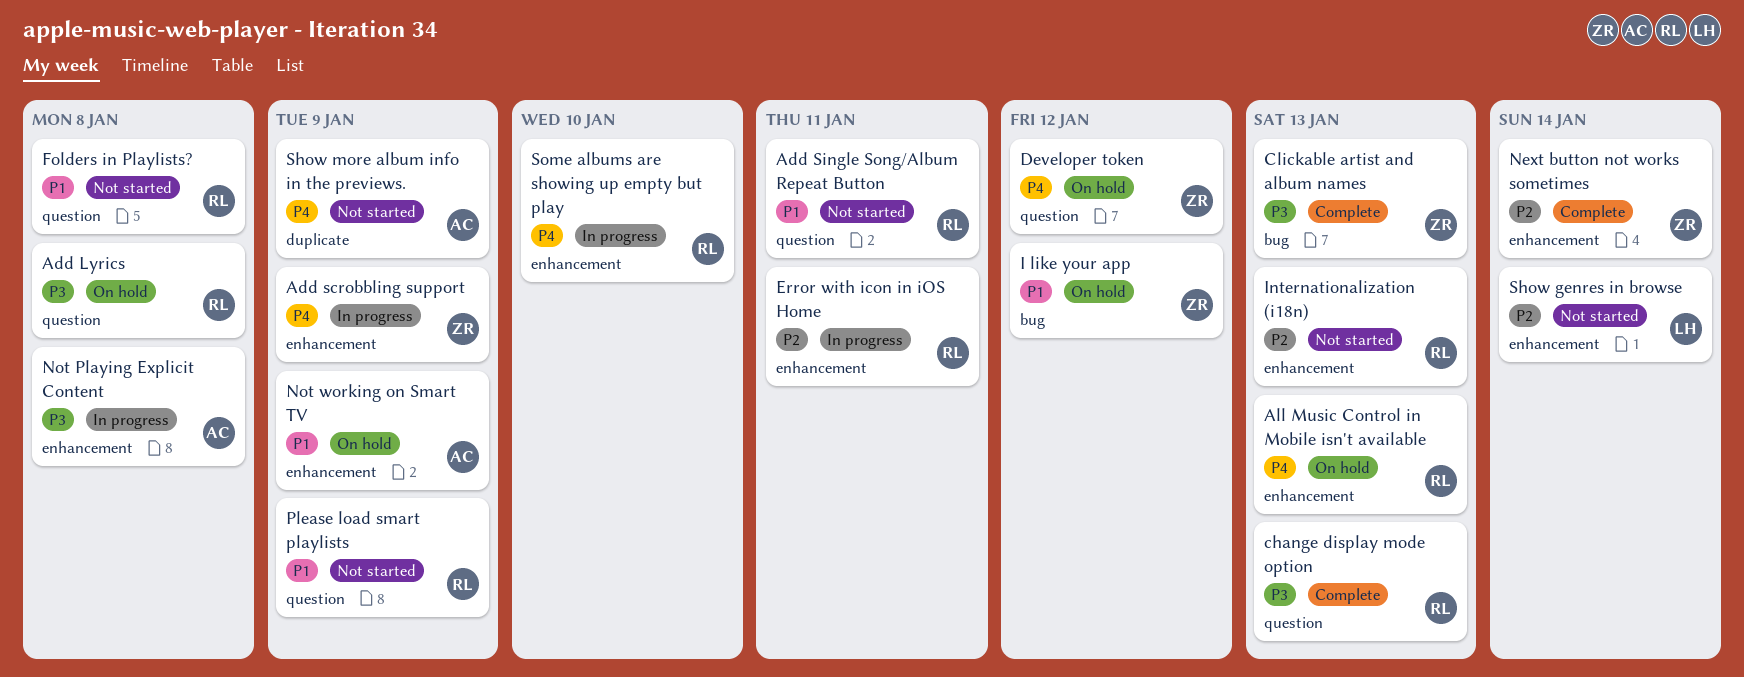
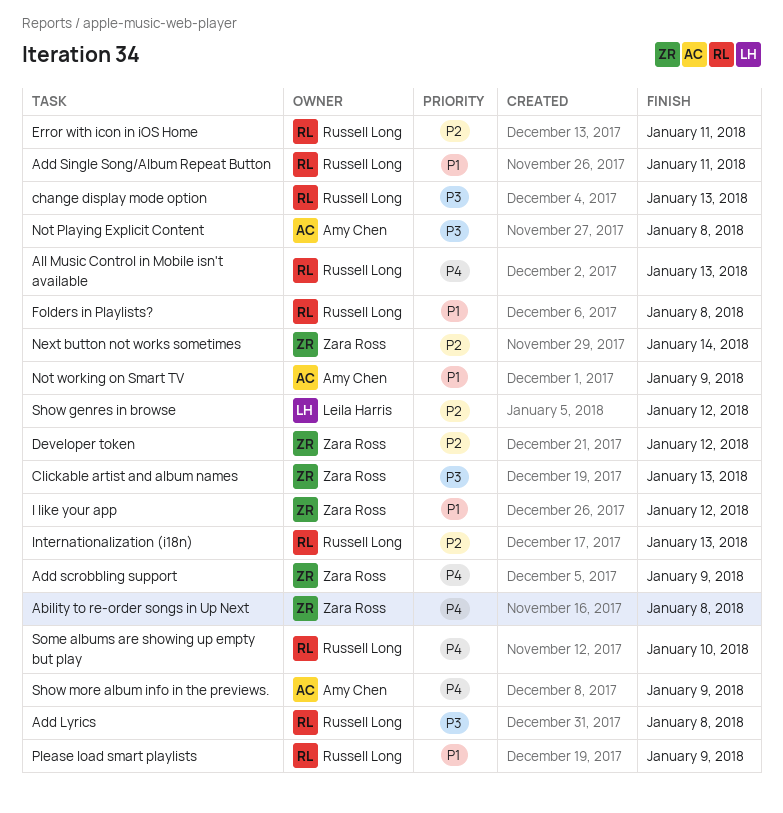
Ability to re-order songs in Up Next: none -> present
Developer token, priority: P4 -> P2
Show genres in browse, due: Jan 14 -> Jan 12

